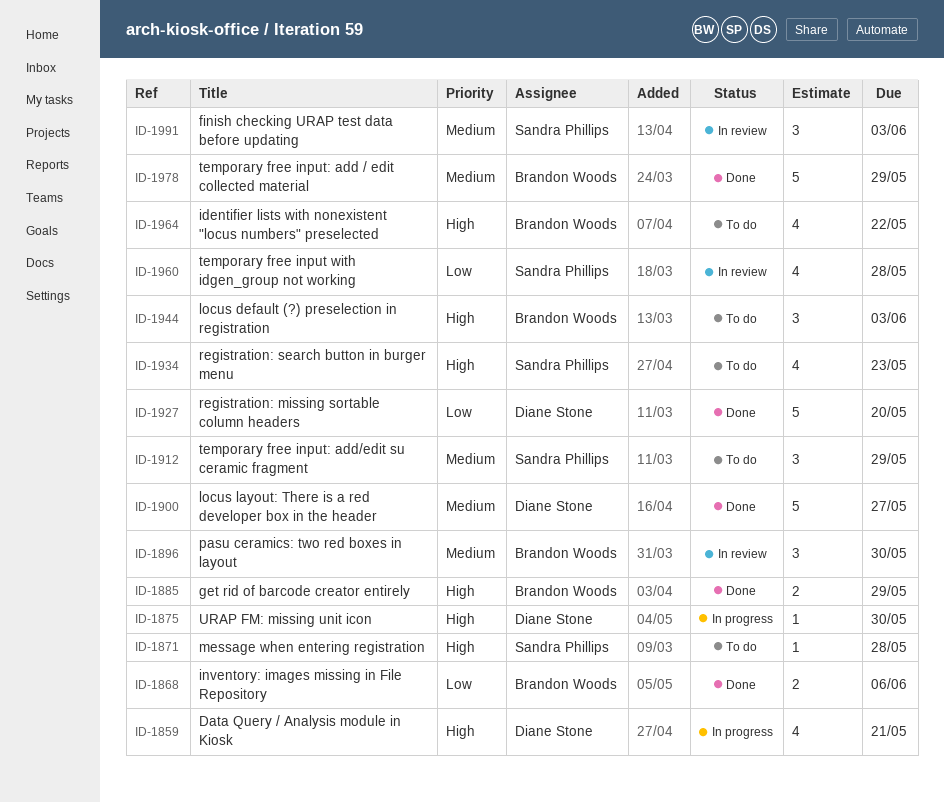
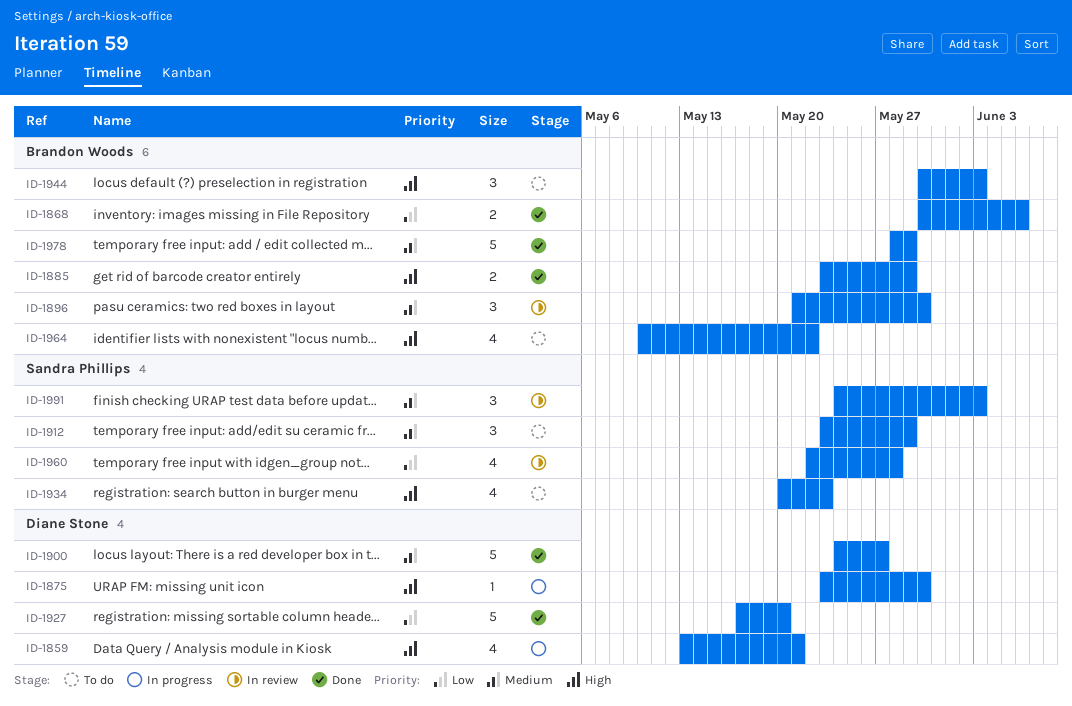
ID-1871: present -> none

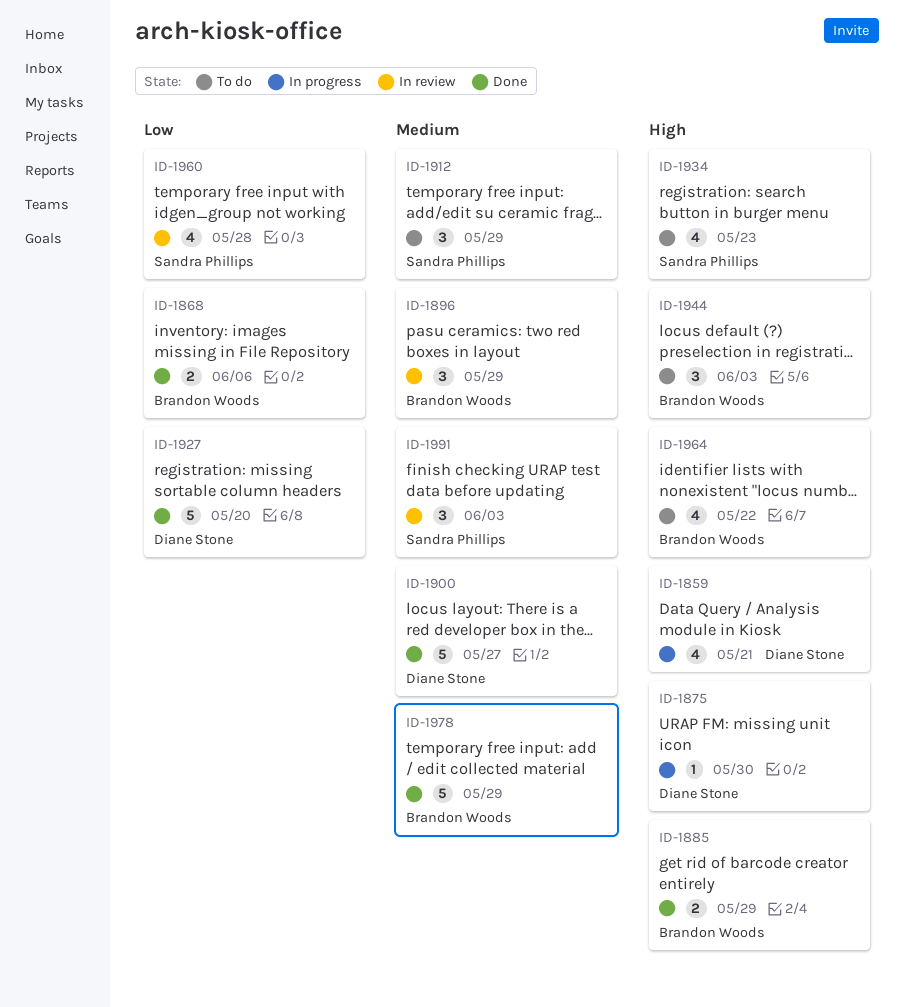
ID-1896, due: May 30 -> May 29

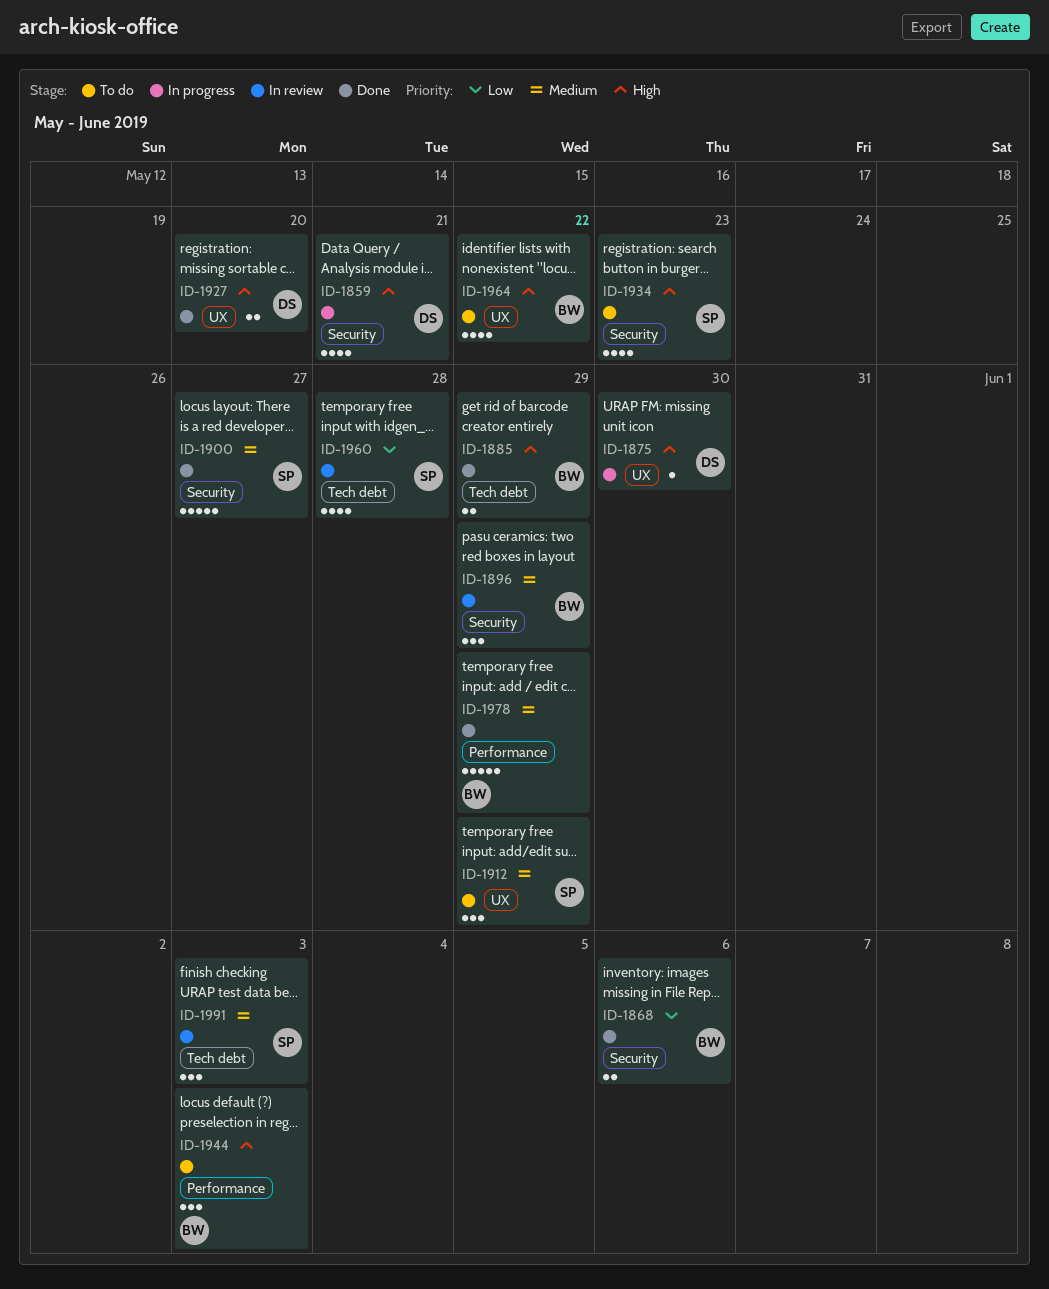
ID-1900, owner: Diane Stone -> Sandra Phillips
ID-1927, priority: Low -> High
ID-1927, estimate: 5 -> 2

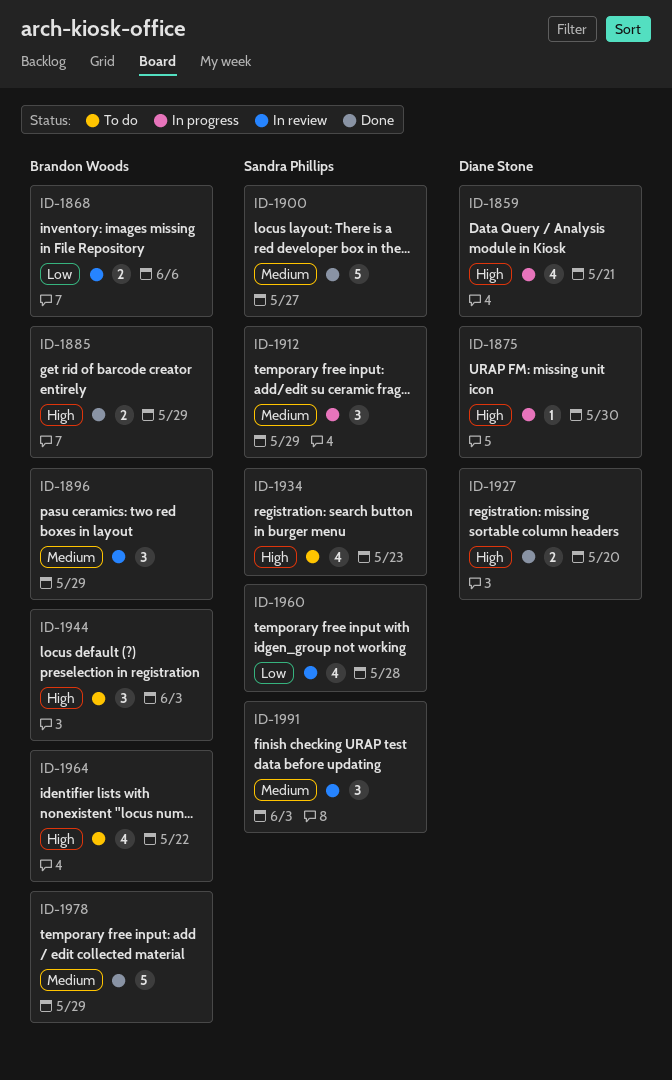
ID-1868, status: Done -> In review
ID-1912, status: To do -> In progress

